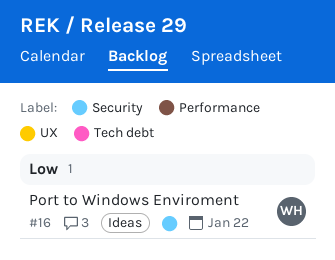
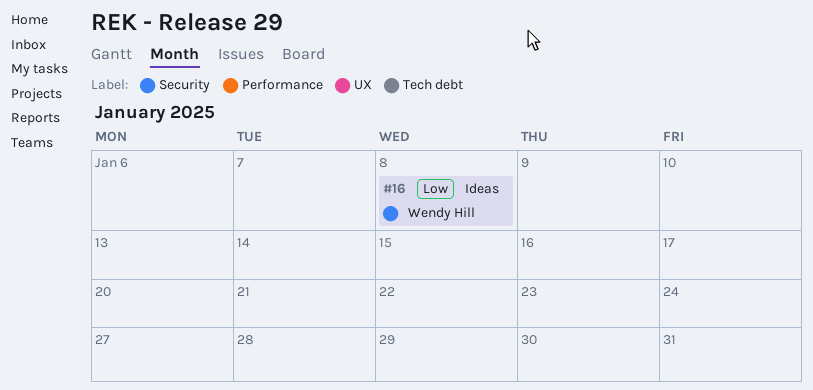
#16, due: Jan 22 -> Jan 8

